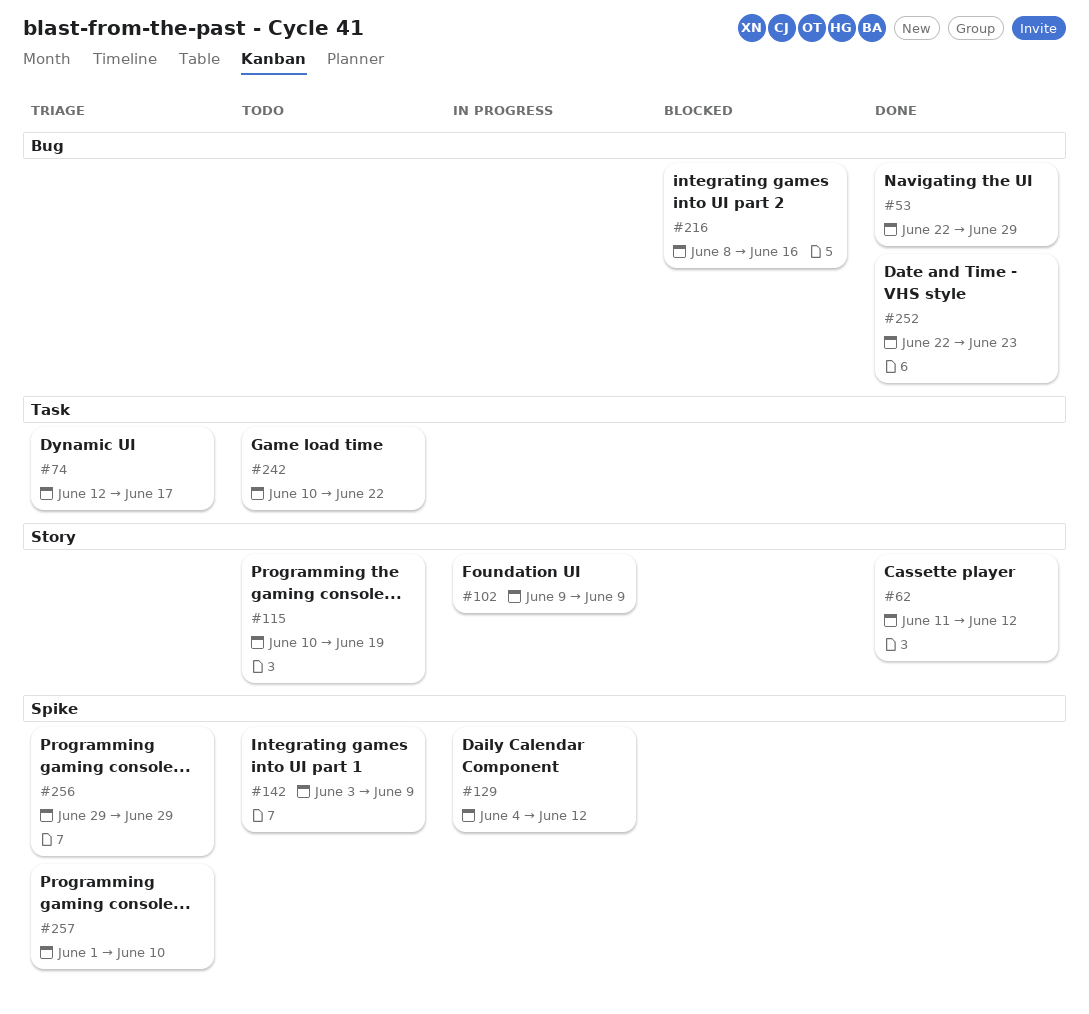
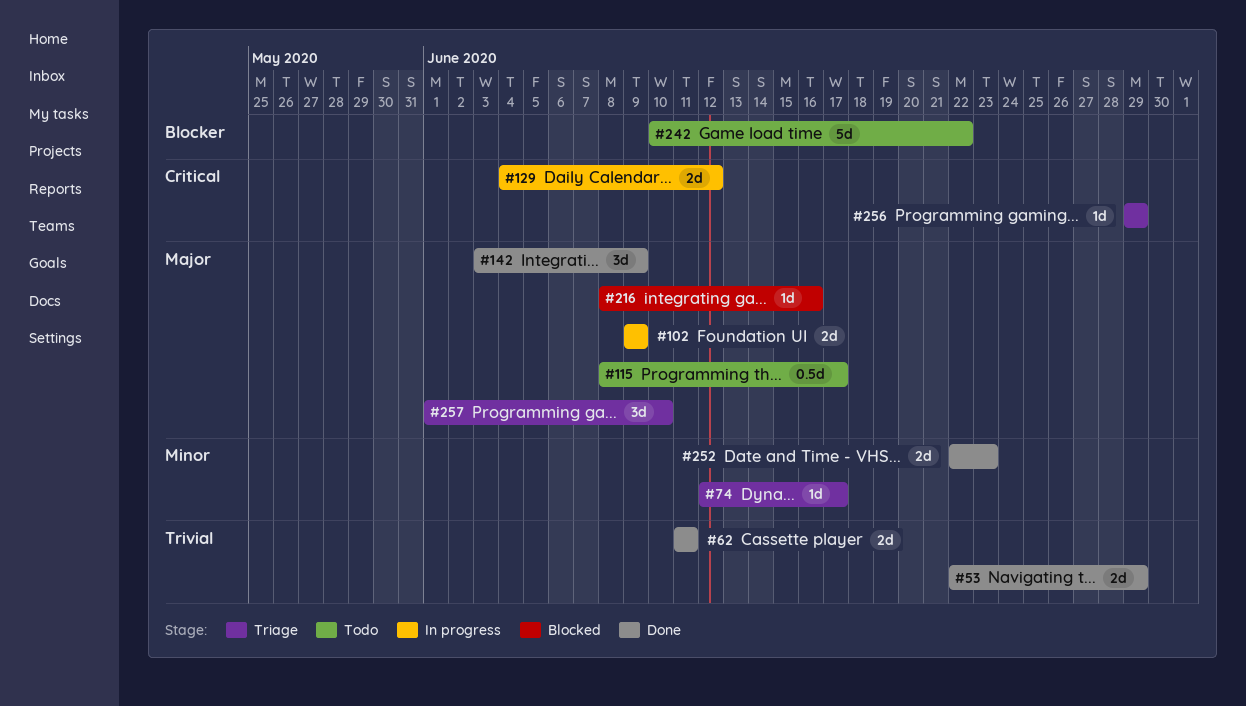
#62, due: Jun 12 -> Jun 11
#115, start: Jun 10 -> Jun 8
#115, due: Jun 19 -> Jun 17
#142, status: Todo -> Done

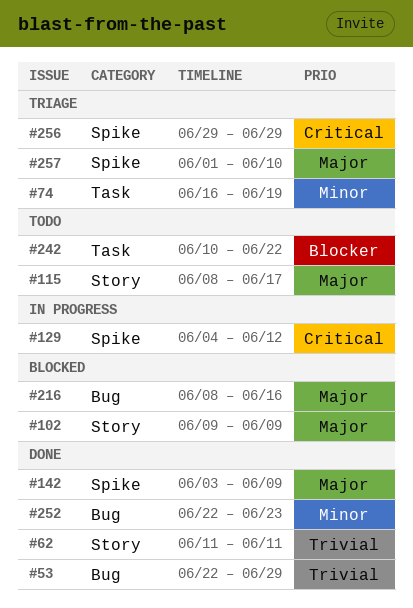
#74, start: Jun 12 -> Jun 16
#74, due: Jun 17 -> Jun 19
#102, status: In progress -> Blocked

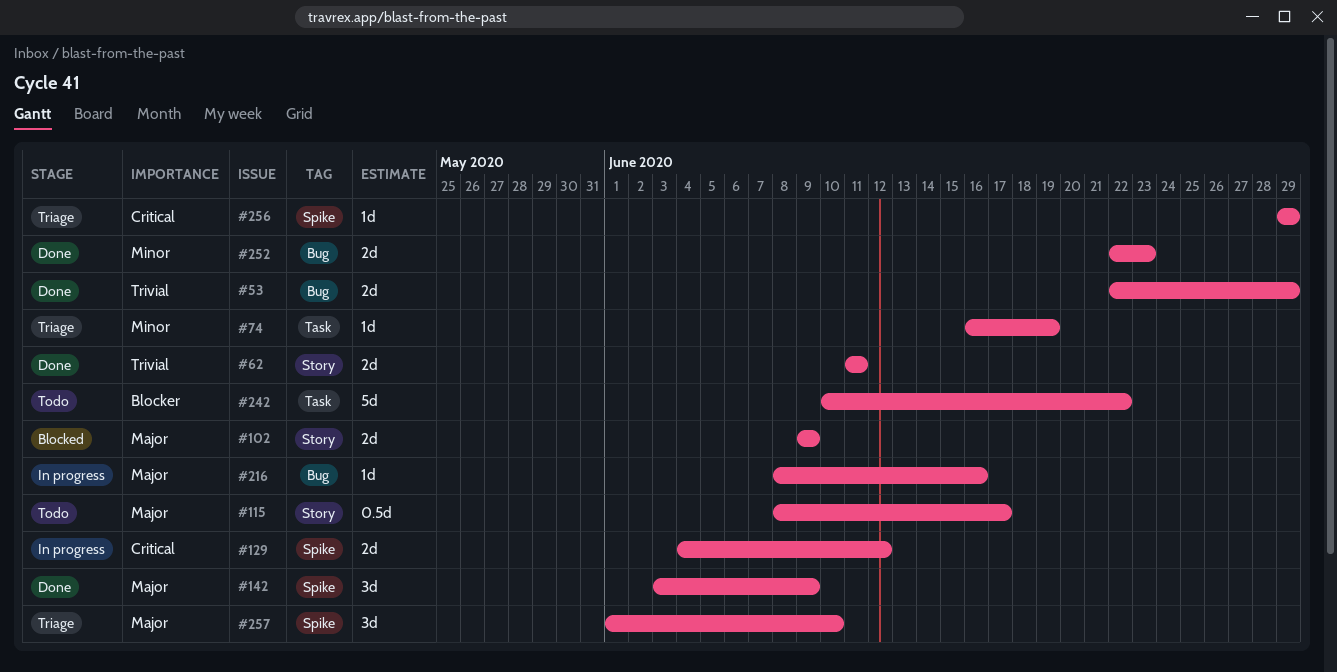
#216, status: Blocked -> In progress

